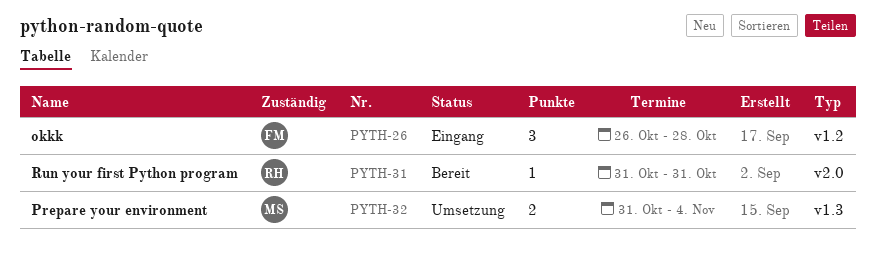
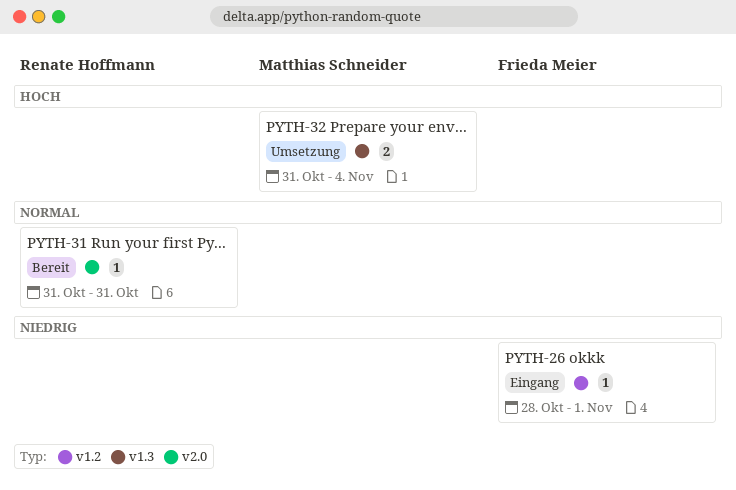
PYTH-26, estimate: 3 -> 1
PYTH-26, start: Oct 26 -> Oct 28
PYTH-26, due: Oct 28 -> Nov 1

